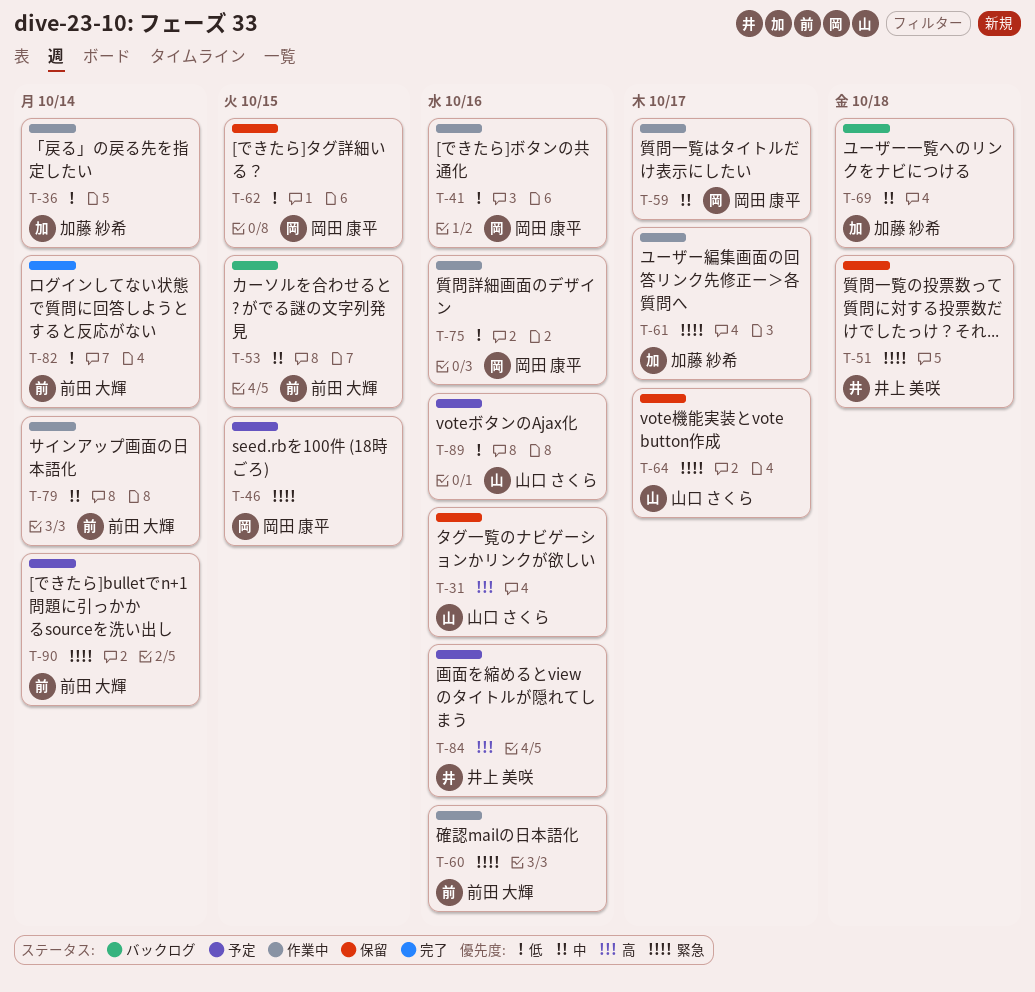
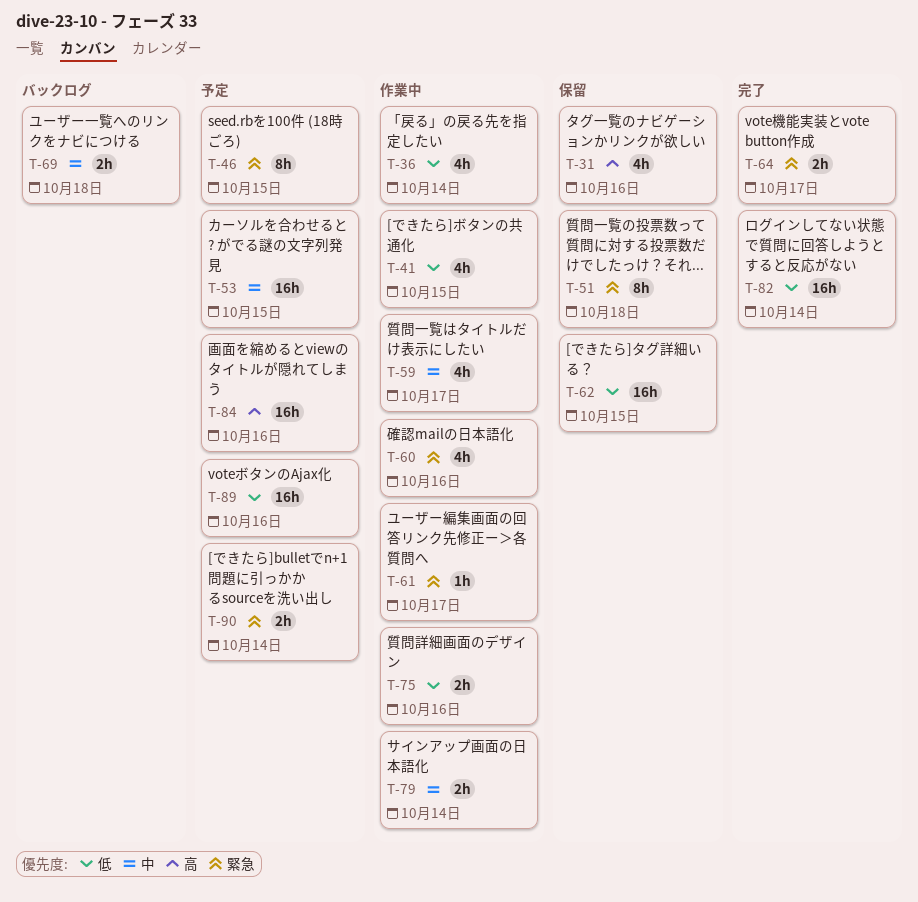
T-41, due: Oct 16 -> Oct 15
T-53, status: バックログ -> 予定
T-64, status: 保留 -> 完了

